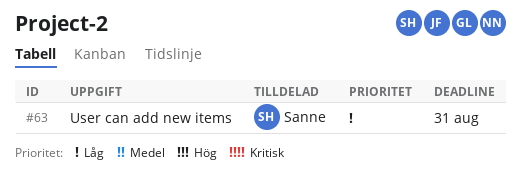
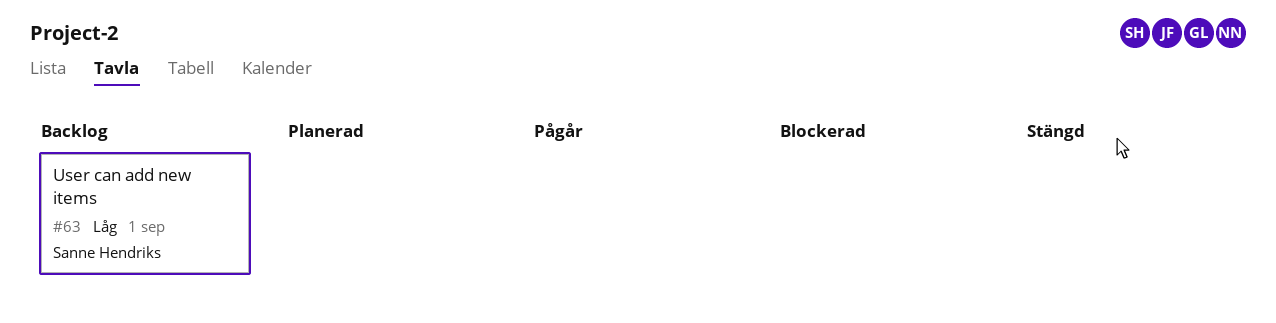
#63, due: Aug 31 -> Sep 1

